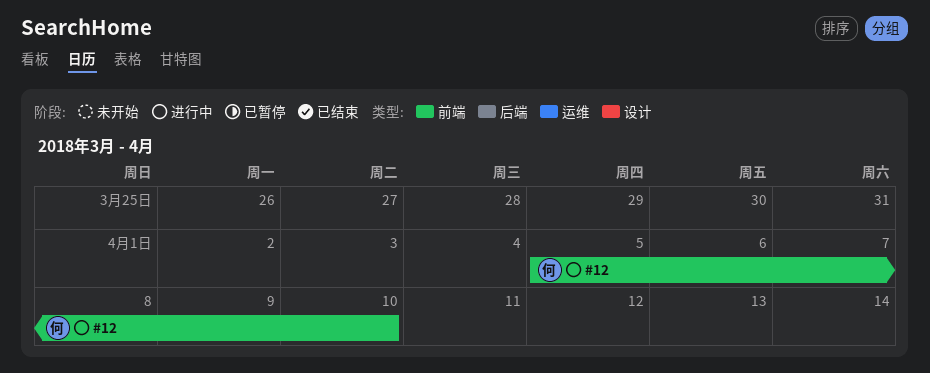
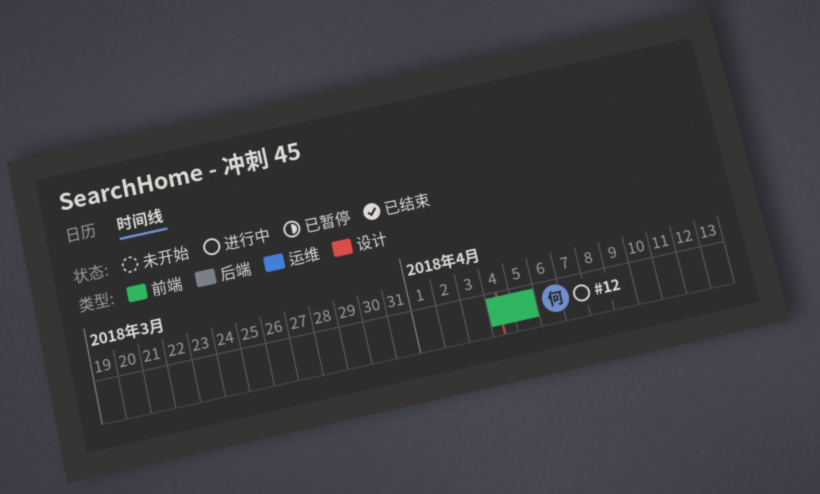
#12, start: Apr 5 -> Apr 4
#12, due: Apr 10 -> Apr 5

